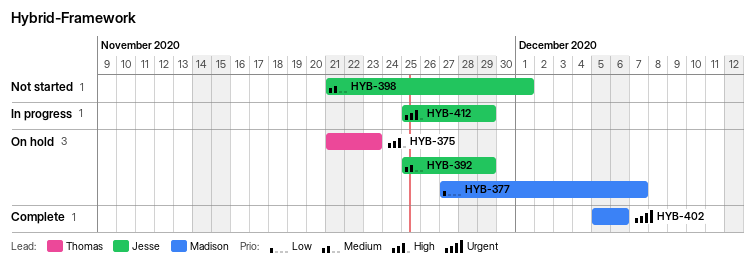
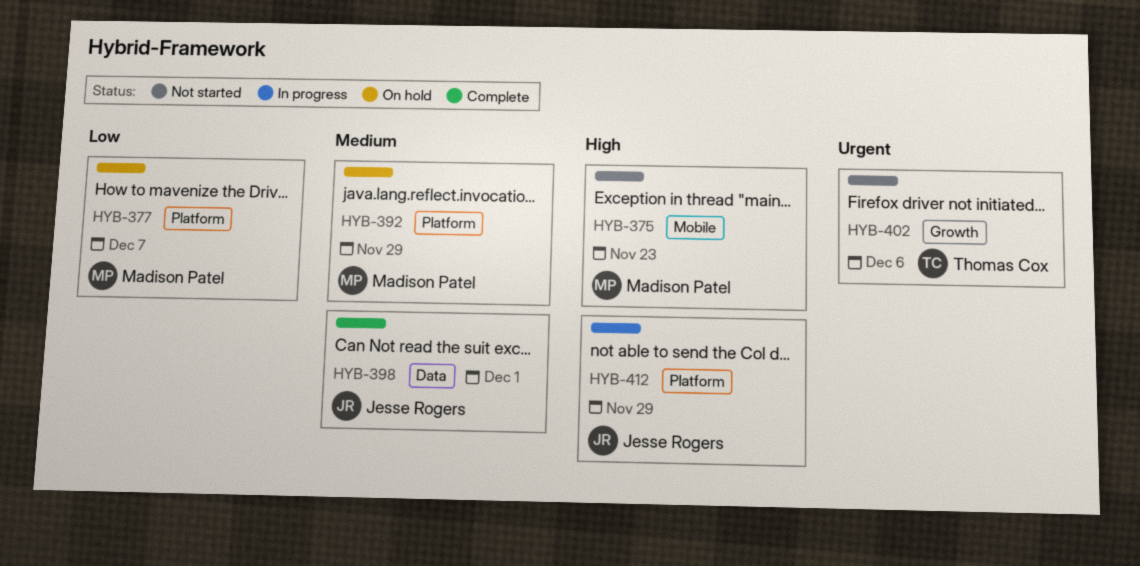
HYB-375, status: On hold -> Not started
HYB-375, owner: Thomas Cox -> Madison Patel
HYB-392, owner: Jesse Rogers -> Madison Patel
HYB-398, status: Not started -> Complete
HYB-402, status: Complete -> Not started
HYB-402, owner: Madison Patel -> Thomas Cox

